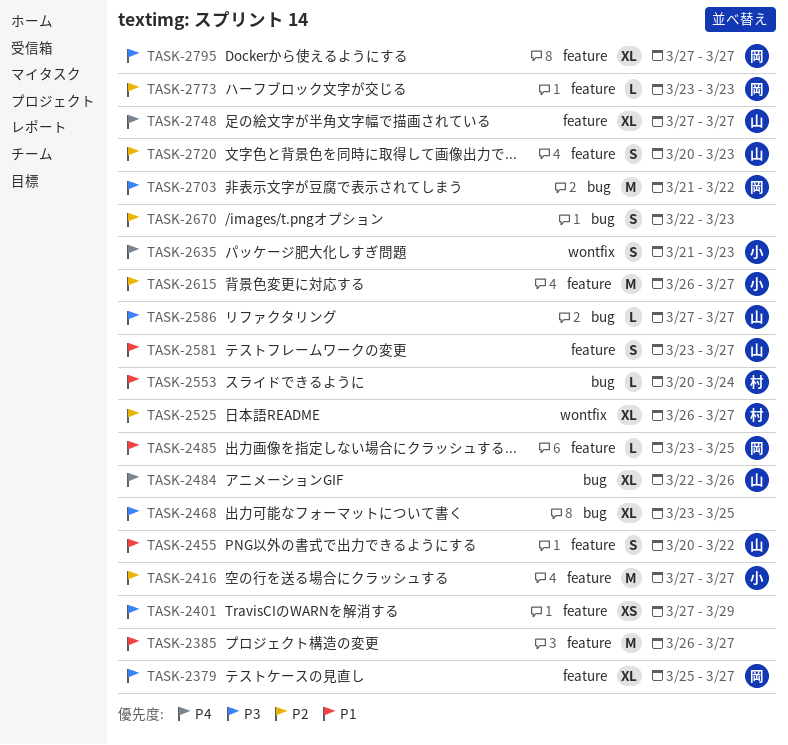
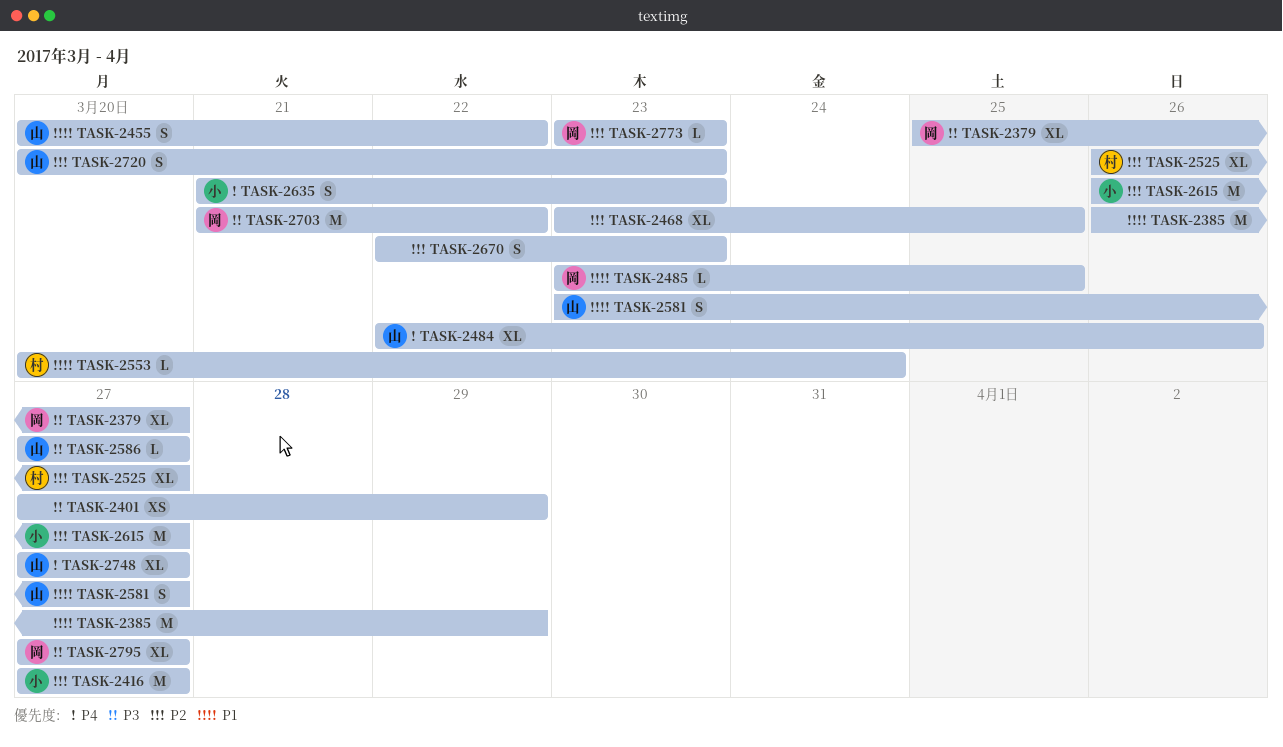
TASK-2385, due: Mar 27 -> Mar 29
TASK-2468, priority: P3 -> P2

